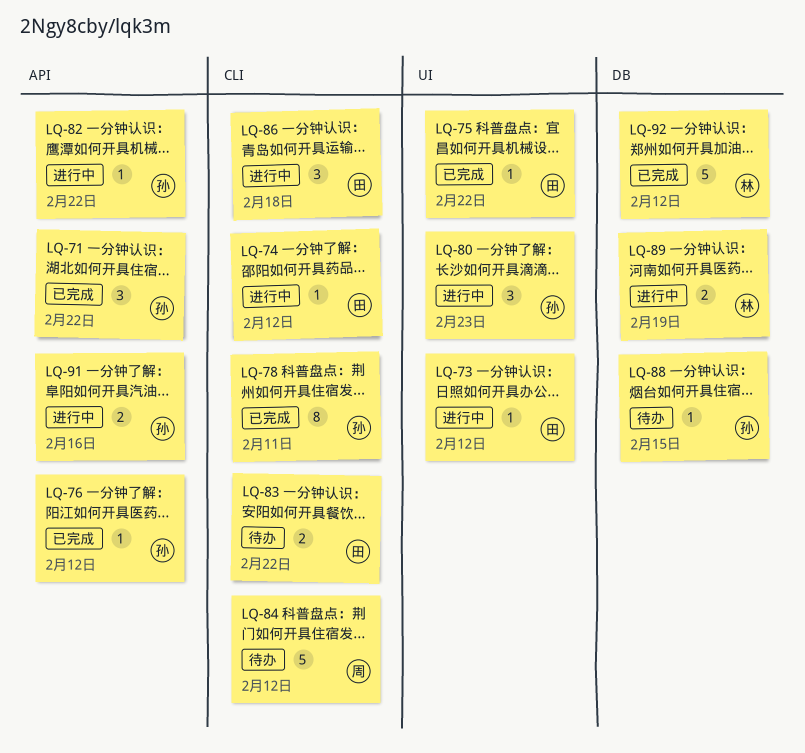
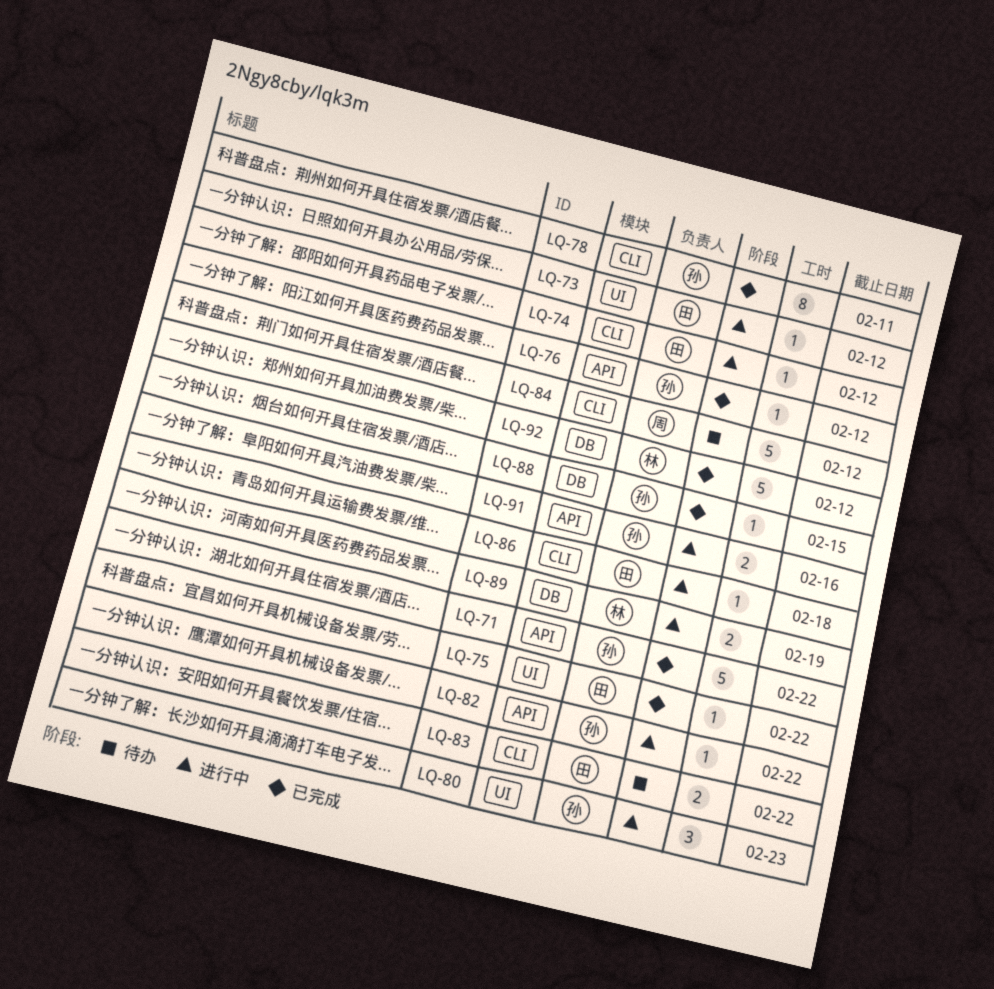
LQ-71, estimate: 3 -> 5
LQ-86, estimate: 3 -> 1
LQ-88, status: 待办 -> 已完成

